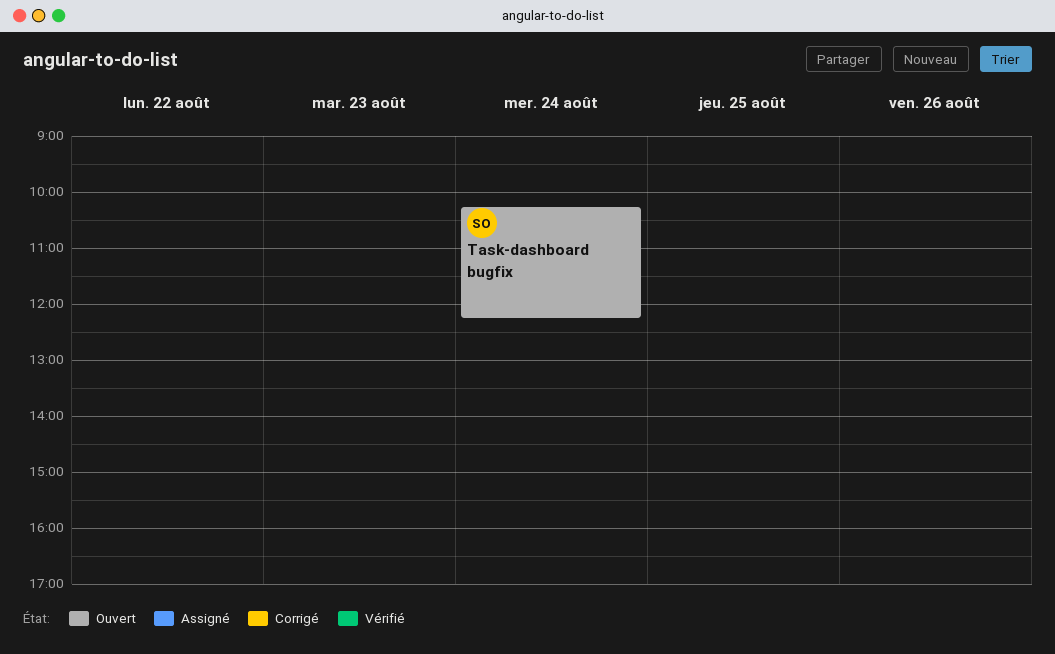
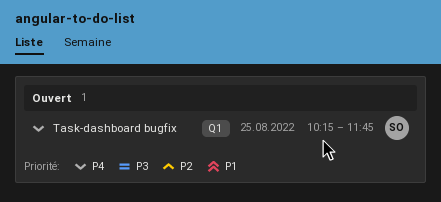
Task-dashboard bugfix, day: Aug 24 -> Aug 25
Task-dashboard bugfix, ends: 12:15 -> 11:45

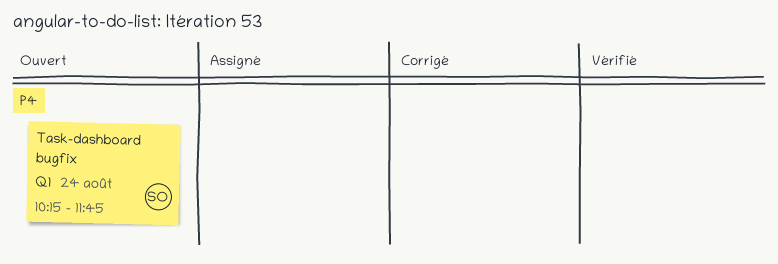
Task-dashboard bugfix, day: Aug 25 -> Aug 24

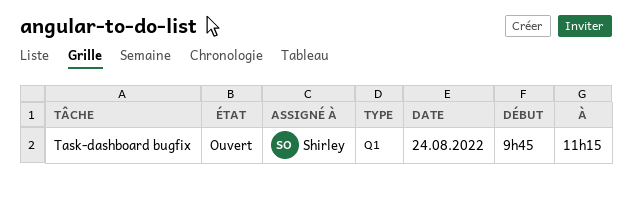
Task-dashboard bugfix, begins: 10:15 -> 09:45
Task-dashboard bugfix, ends: 11:45 -> 11:15

